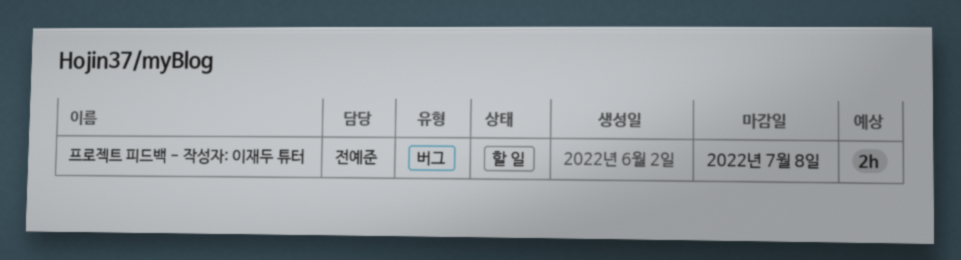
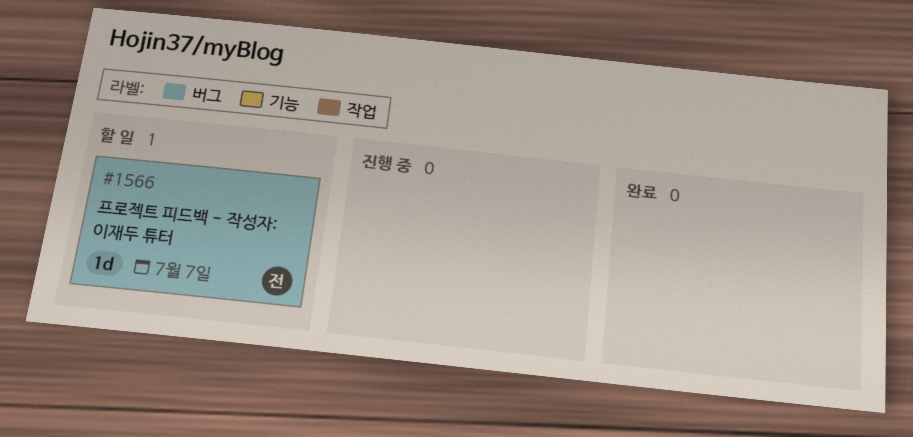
프로젝트 피드백 - 작성자: 이재두 튜터, estimate: 2h -> 1d
프로젝트 피드백 - 작성자: 이재두 튜터, due: Jul 8 -> Jul 7

